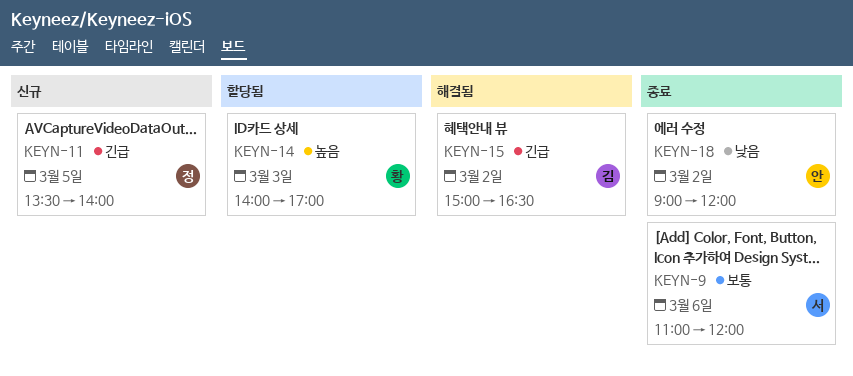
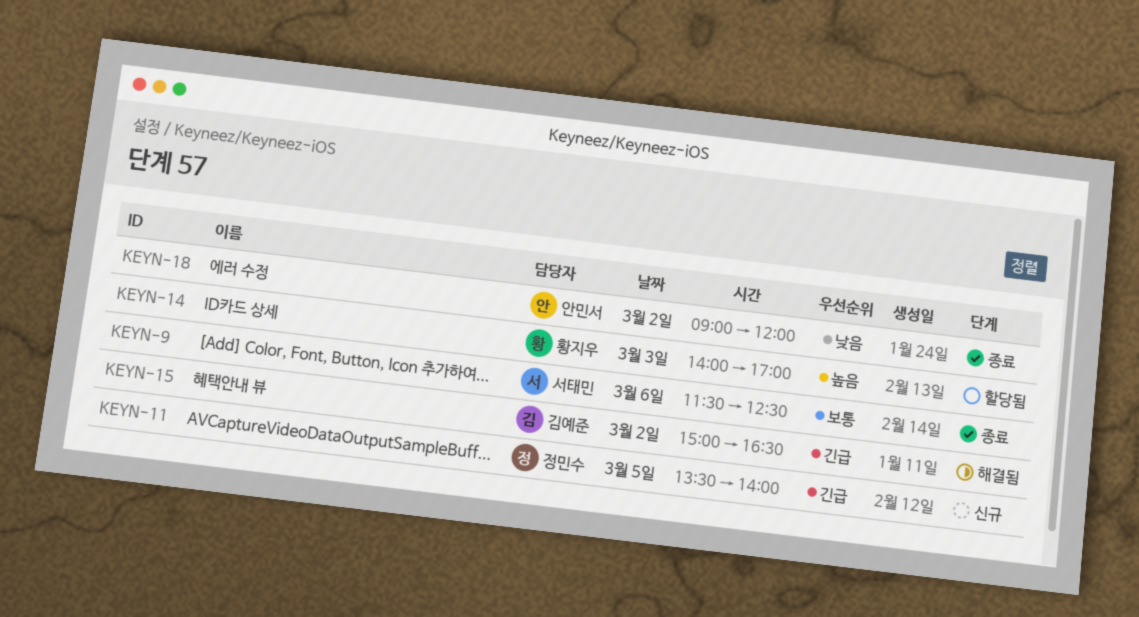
KEYN-9, begins: 11:00 -> 11:30
KEYN-9, ends: 12:00 -> 12:30

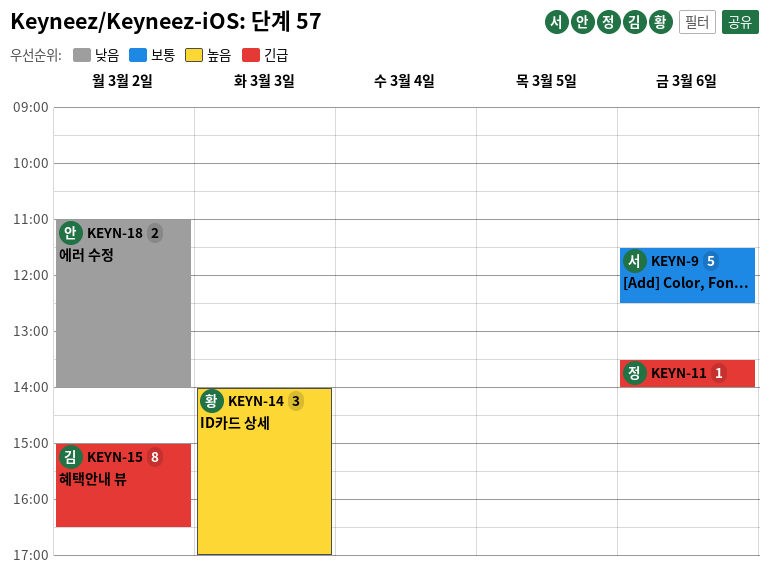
KEYN-11, day: Mar 5 -> Mar 6
KEYN-18, begins: 09:00 -> 11:00
KEYN-18, ends: 12:00 -> 14:00

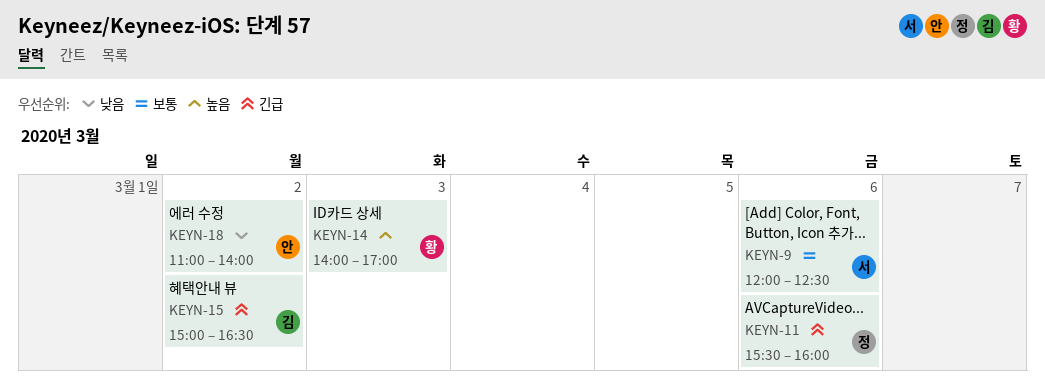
KEYN-9, begins: 11:30 -> 12:00
KEYN-11, begins: 13:30 -> 15:30
KEYN-11, ends: 14:00 -> 16:00

